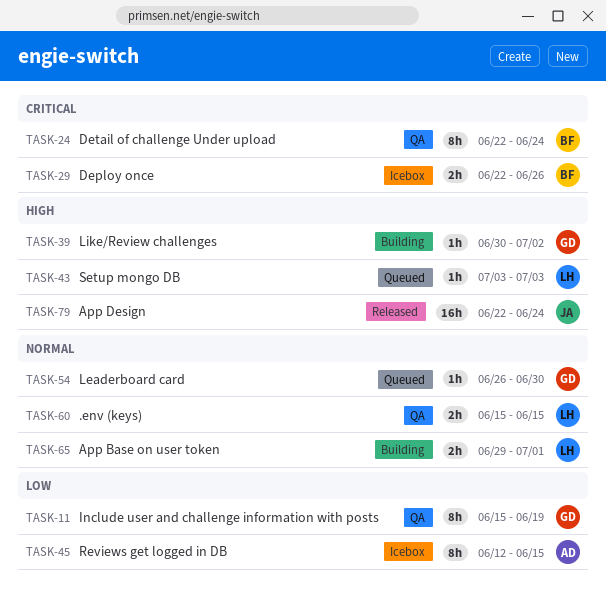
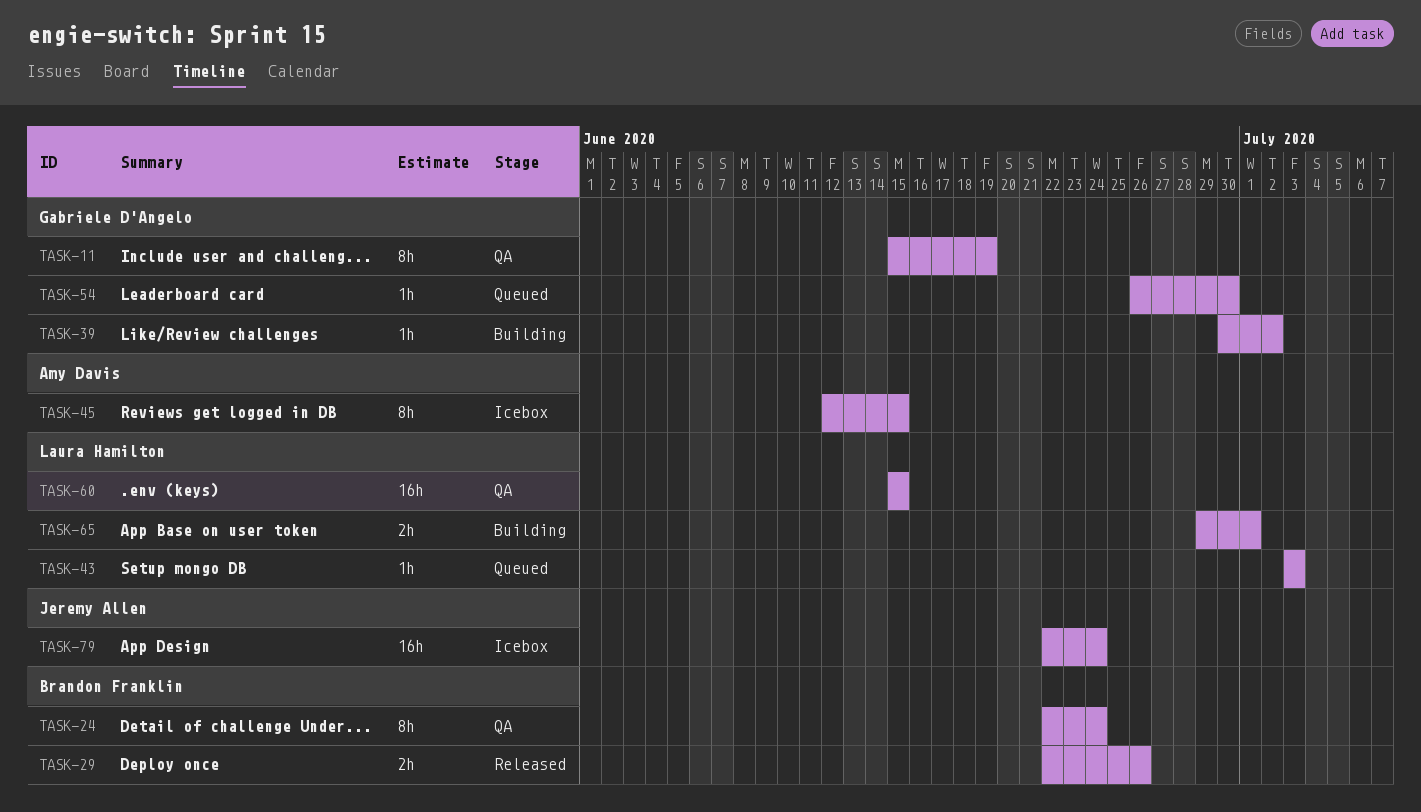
TASK-29, status: Icebox -> Released
TASK-60, estimate: 2h -> 16h
TASK-79, status: Released -> Icebox

